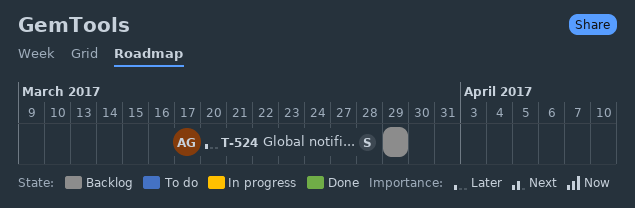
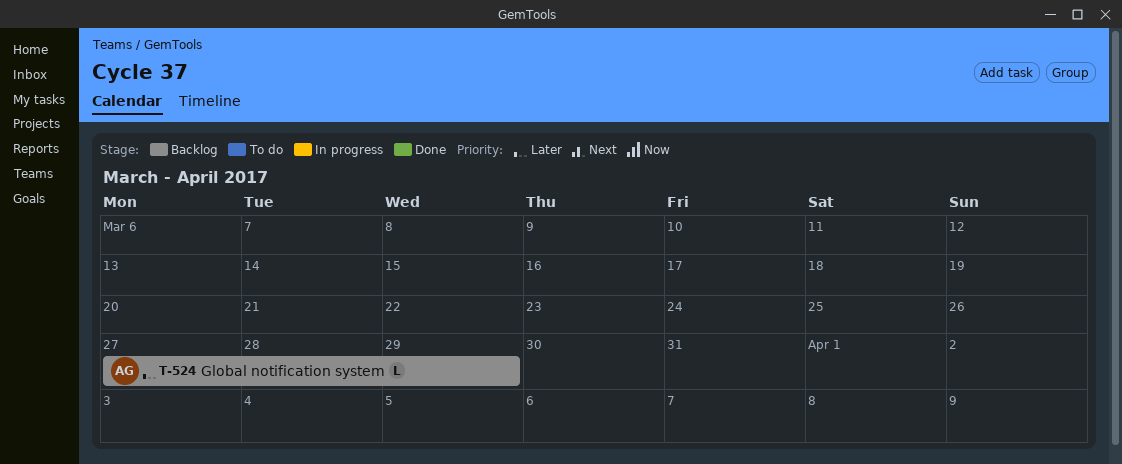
T-524, estimate: S -> L
T-524, start: Mar 29 -> Mar 27

